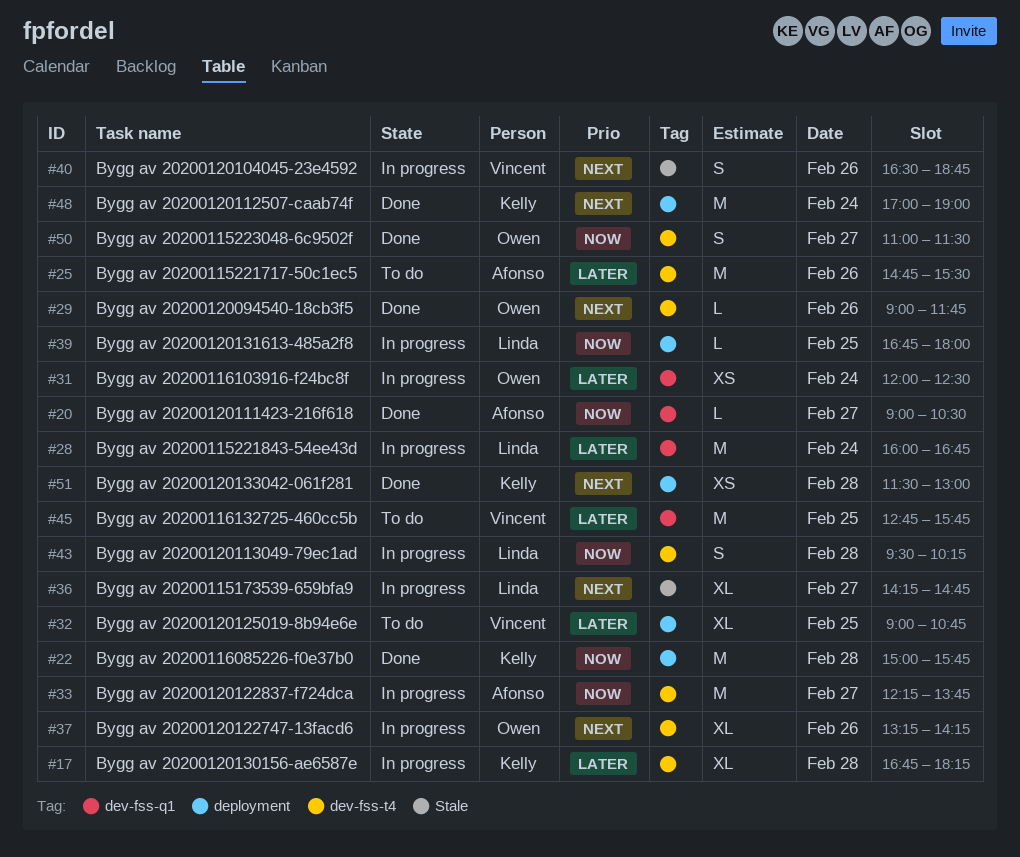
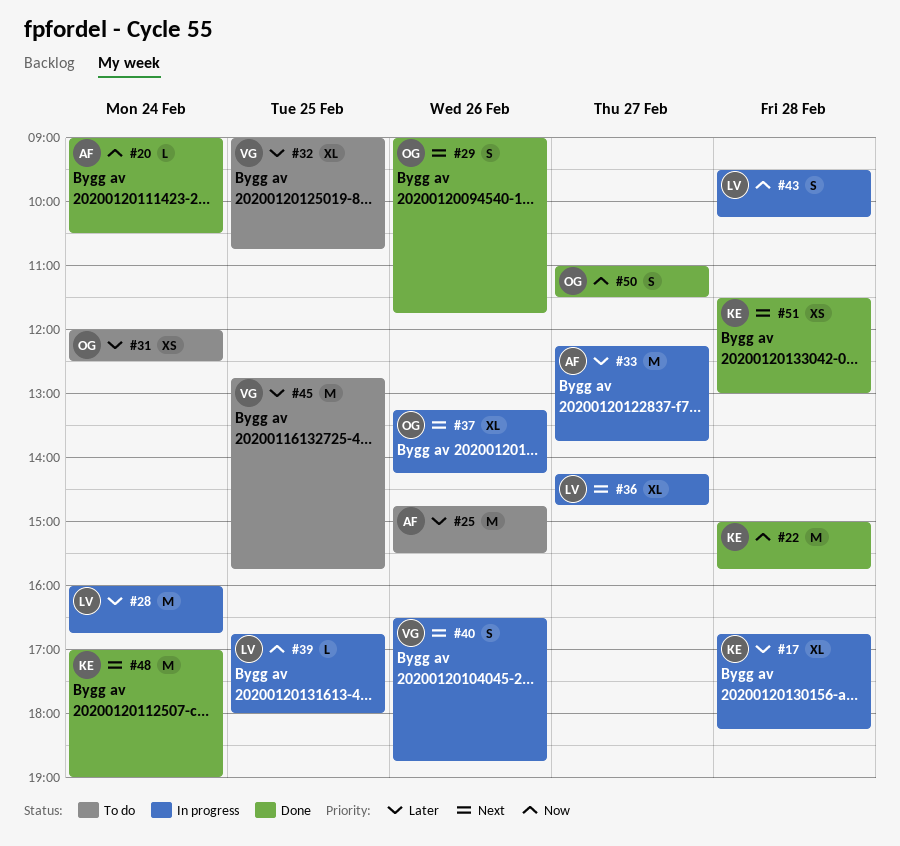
#20, day: Feb 27 -> Feb 24
#29, estimate: L -> S
#31, status: In progress -> To do
#33, priority: Now -> Later

